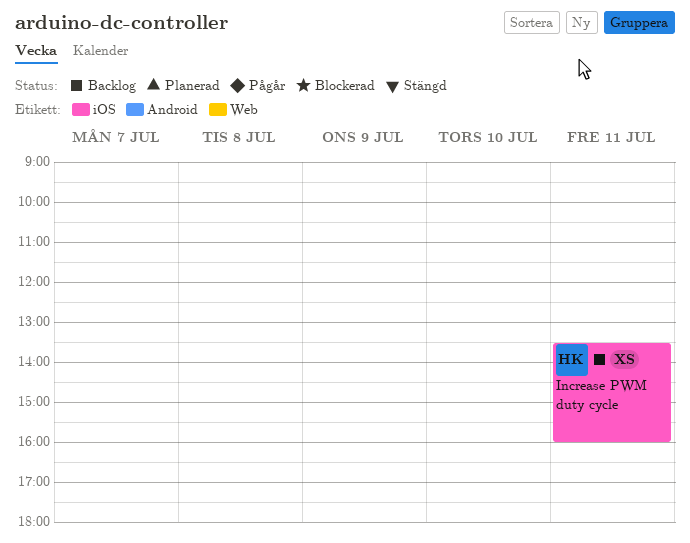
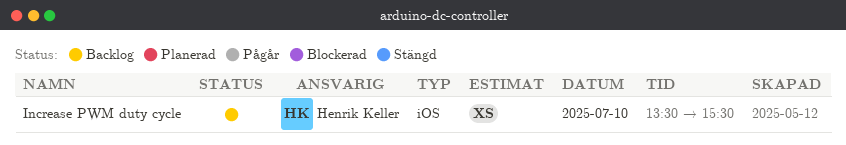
Increase PWM duty cycle, day: Jul 11 -> Jul 10
Increase PWM duty cycle, ends: 16:00 -> 15:30

